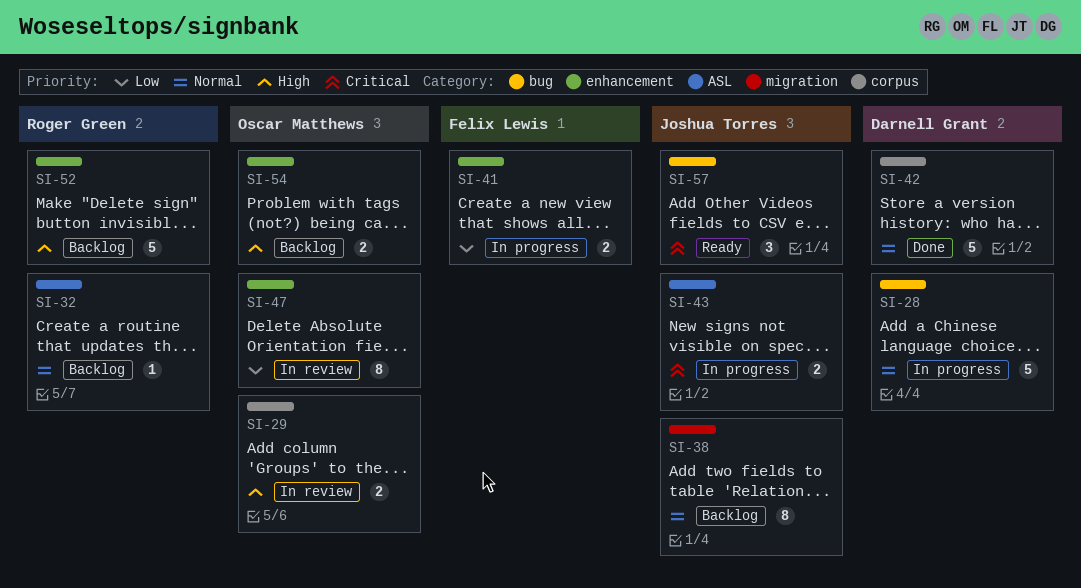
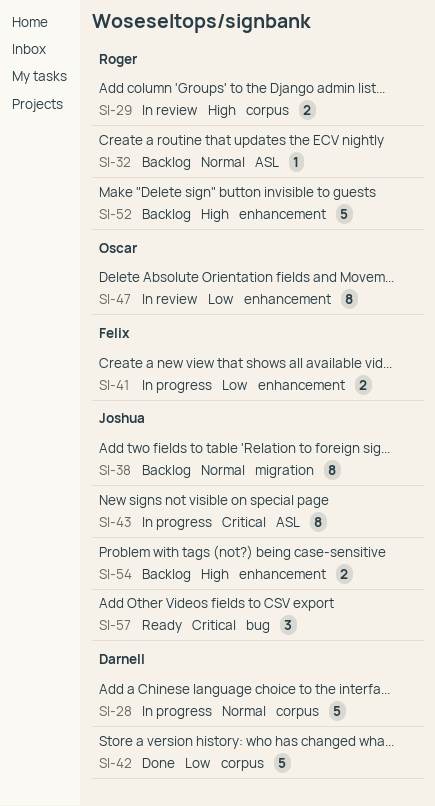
SI-28, label: bug -> corpus
SI-29, owner: Oscar Matthews -> Roger Green
SI-42, priority: Normal -> Low
SI-43, estimate: 2 -> 8
SI-54, owner: Oscar Matthews -> Joshua Torres

